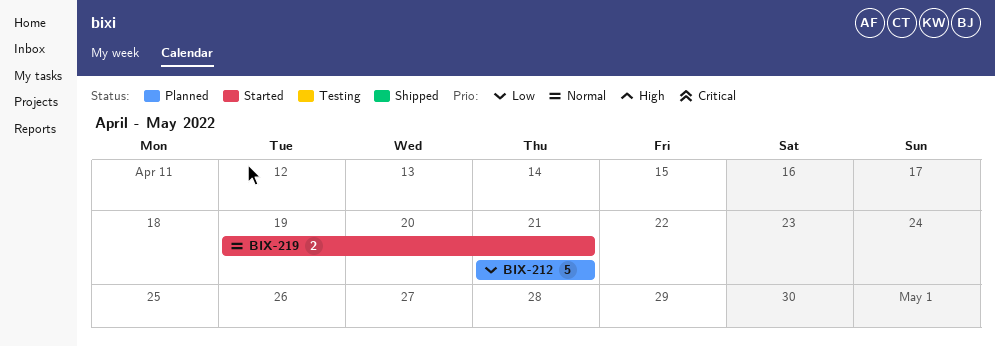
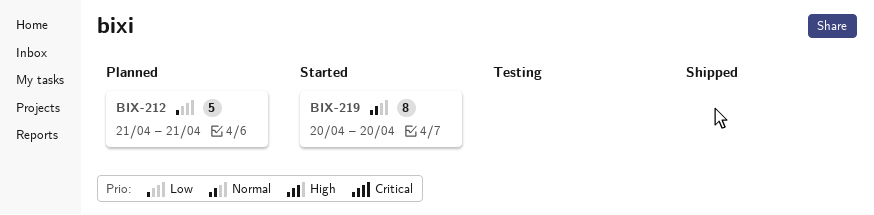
BIX-219, estimate: 2 -> 8
BIX-219, start: Apr 19 -> Apr 20
BIX-219, due: Apr 21 -> Apr 20

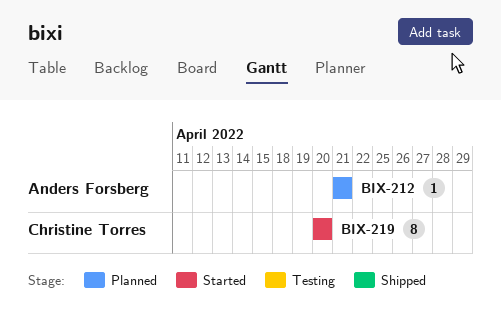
BIX-212, estimate: 5 -> 1

